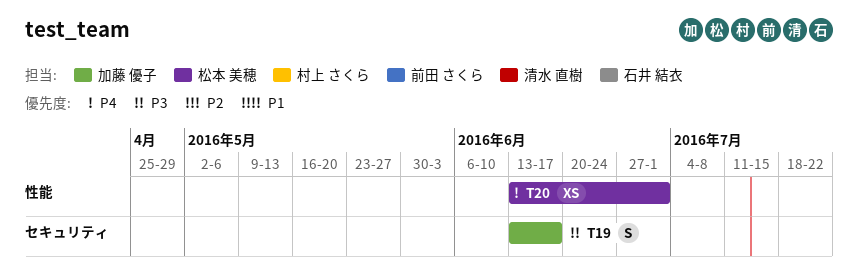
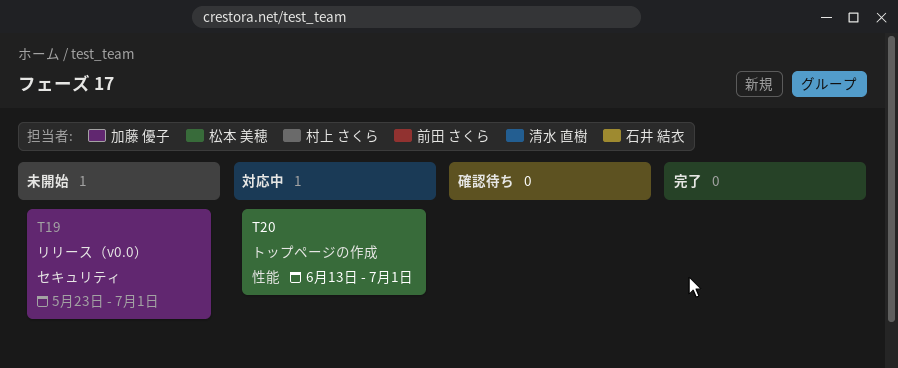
T19, start: Jun 13 -> May 23
T19, due: Jun 17 -> Jul 1

